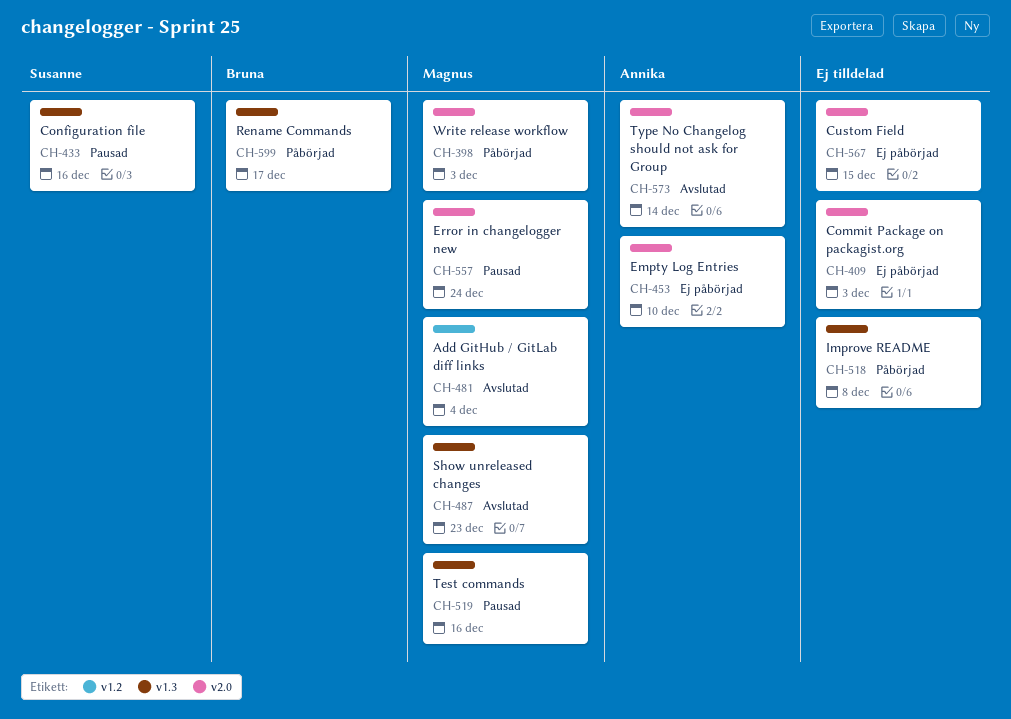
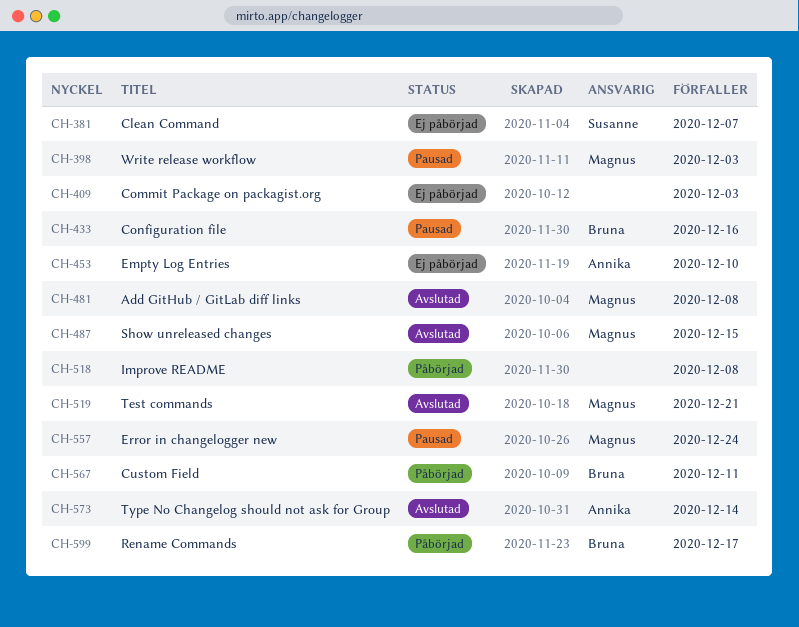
CH-381: none -> present
CH-398, status: Påbörjad -> Pausad
CH-433, owner: Susanne -> Bruna
CH-481, due: Dec 4 -> Dec 8
CH-487, due: Dec 23 -> Dec 15
CH-519, status: Pausad -> Avslutad
CH-519, due: Dec 16 -> Dec 21
CH-567, status: Ej påbörjad -> Påbörjad
CH-567, owner: none -> Bruna
CH-567, due: Dec 15 -> Dec 11

